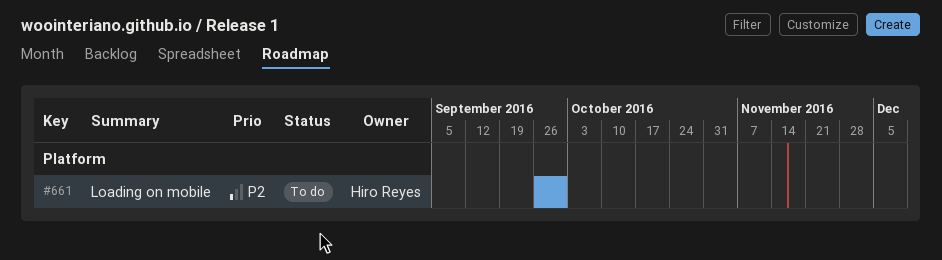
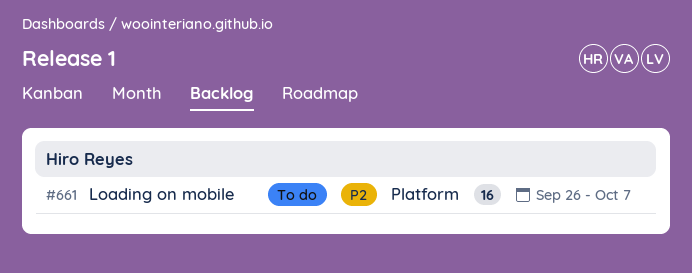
#661, due: Sep 30 -> Oct 7

